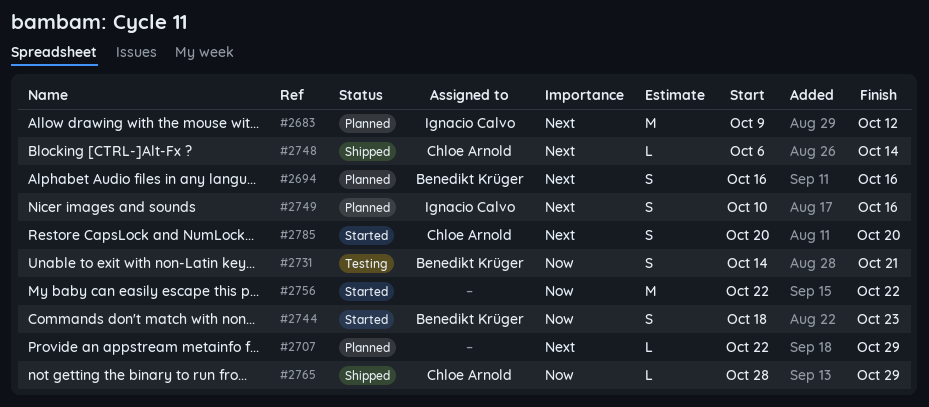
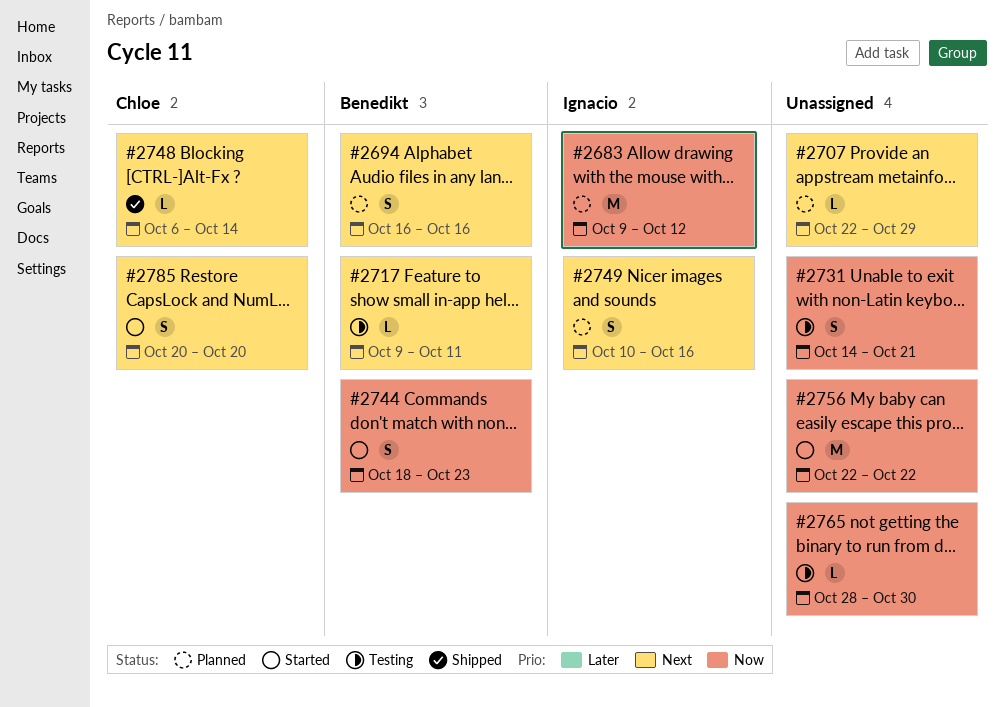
#2683, priority: Next -> Now
#2717: none -> present
#2731, owner: Benedikt Krüger -> none
#2765, status: Shipped -> Testing
#2765, owner: Chloe Arnold -> none
#2765, due: Oct 29 -> Oct 30

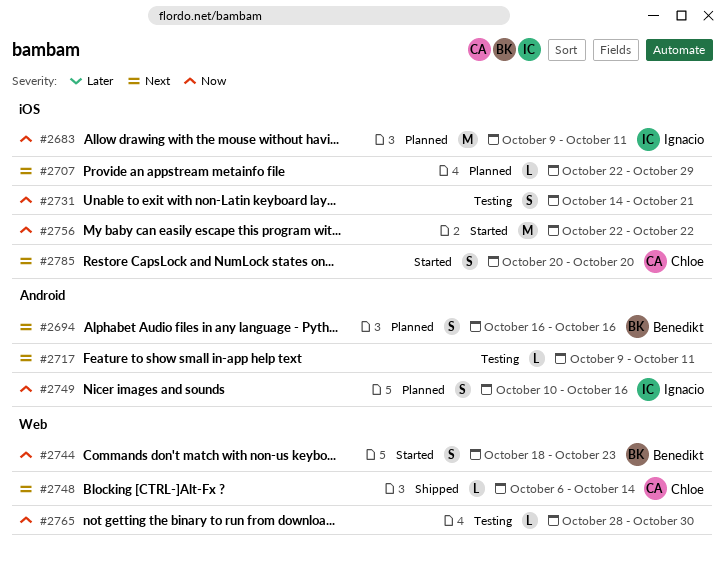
#2683, due: Oct 12 -> Oct 11
#2717, owner: Benedikt -> none
#2749, priority: Next -> Now

